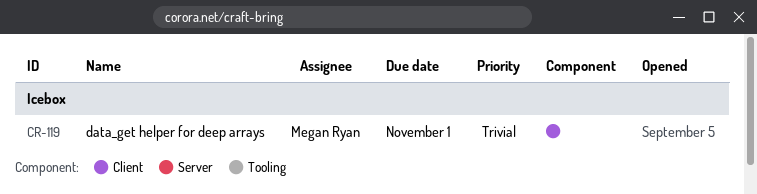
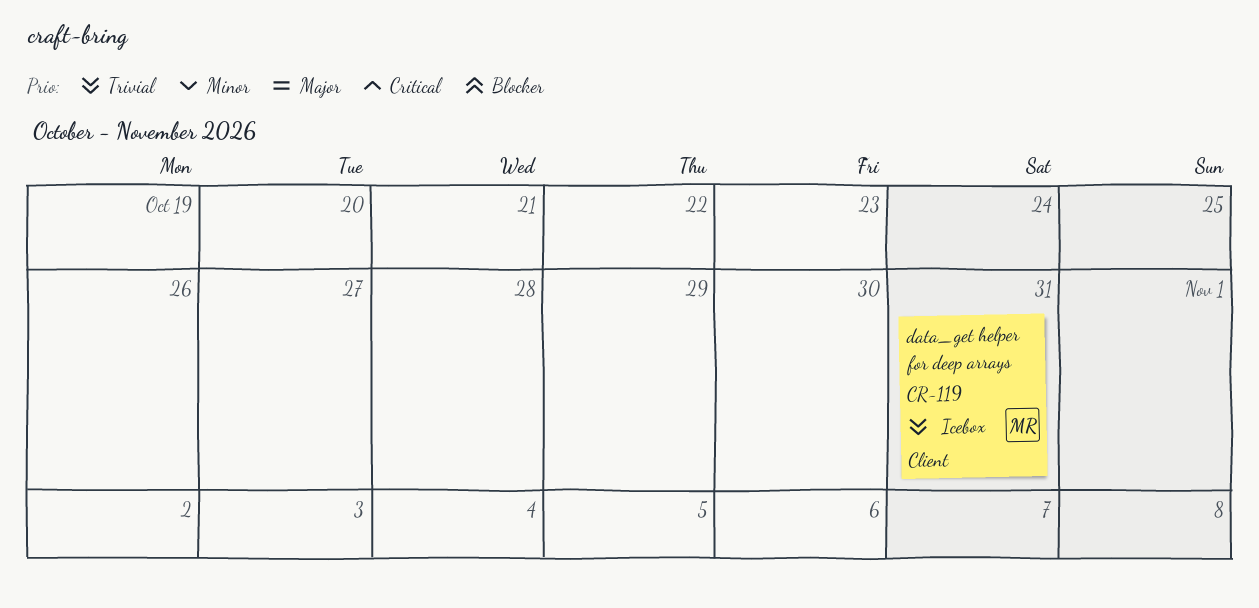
CR-119, due: Nov 1 -> Oct 31

